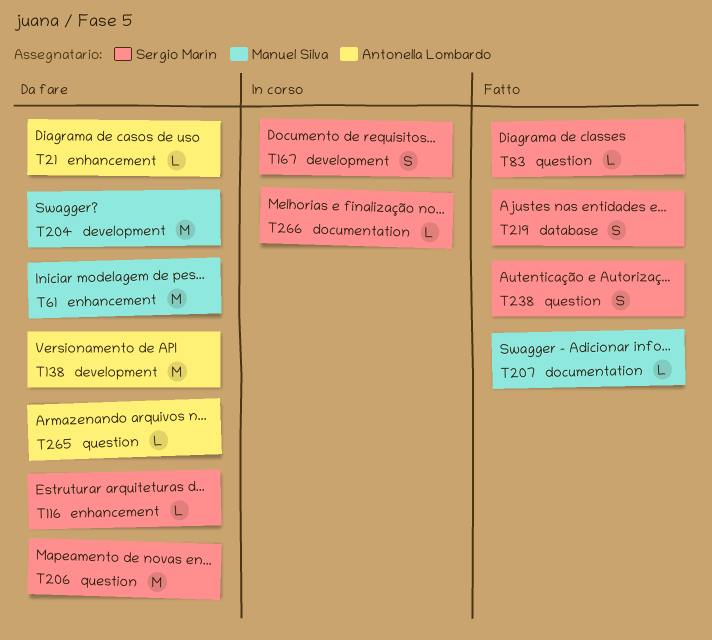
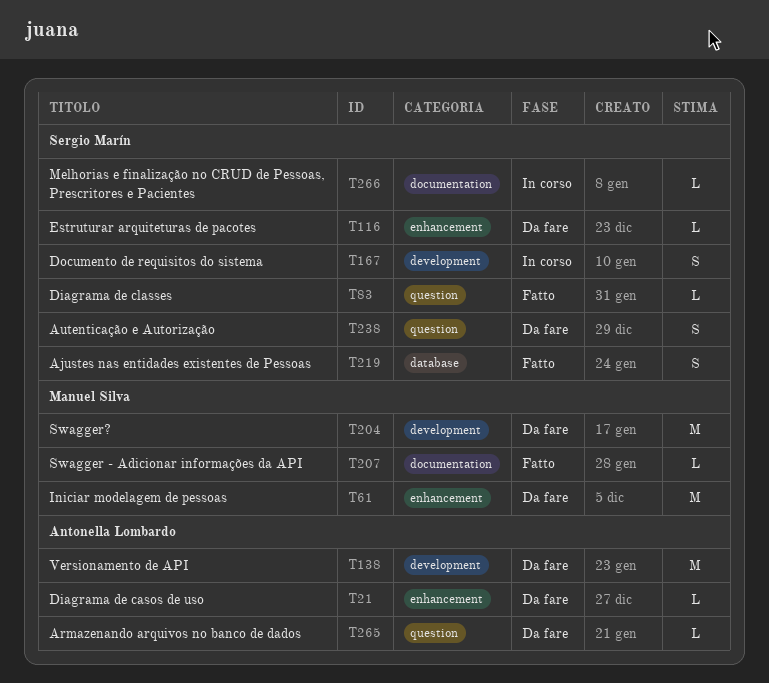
T206: present -> none
T238, status: Fatto -> Da fare

